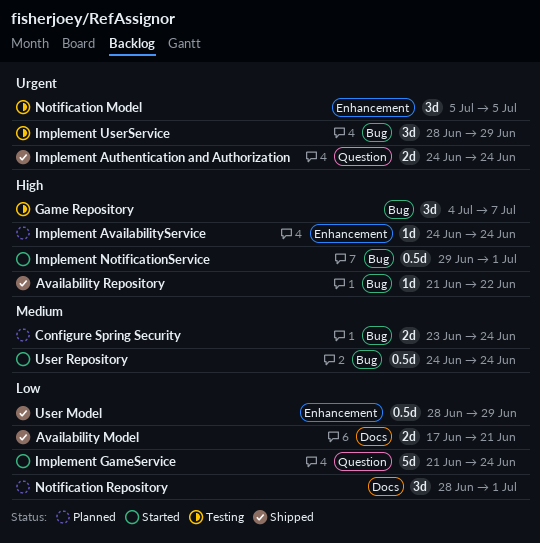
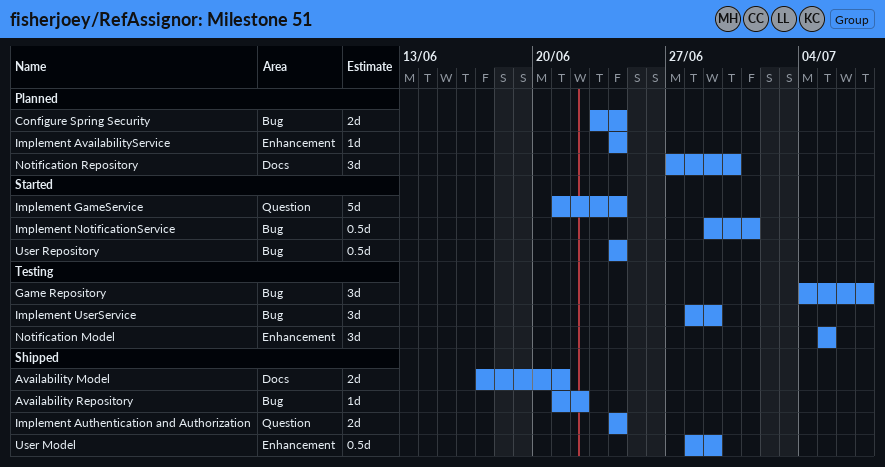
Notification Repository, start: Jun 28 -> Jun 27
Notification Repository, due: Jul 1 -> Jun 30

